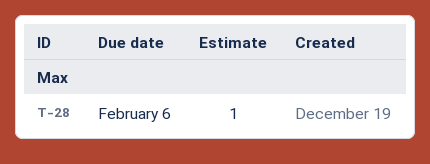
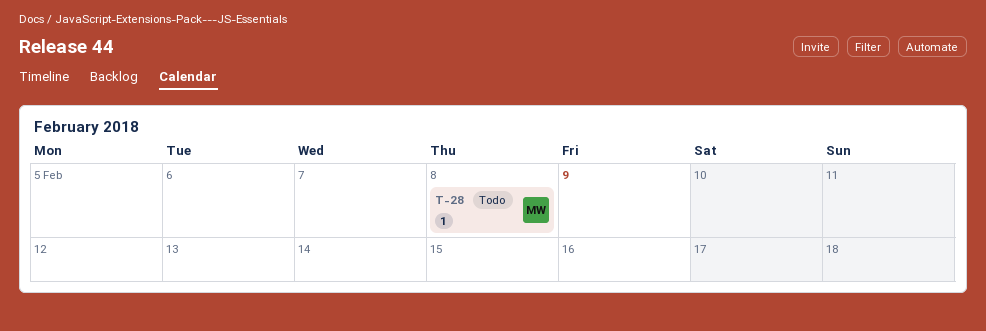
T-28, due: Feb 6 -> Feb 8

